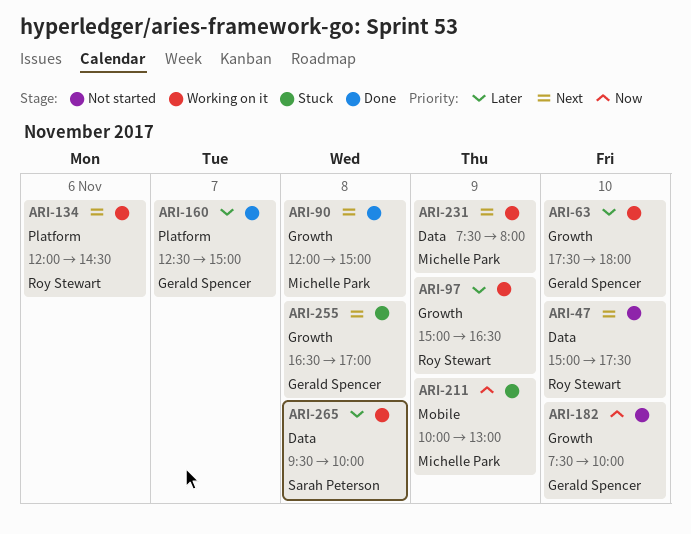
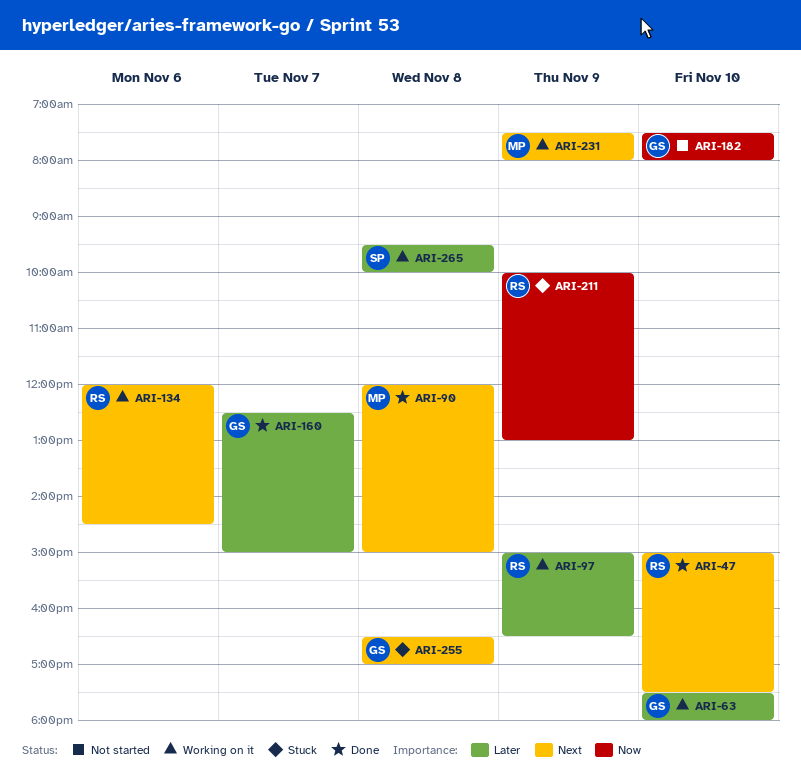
ARI-47, status: Not started -> Done
ARI-182, ends: 10:00 -> 08:00
ARI-211, owner: Michelle Park -> Roy Stewart

